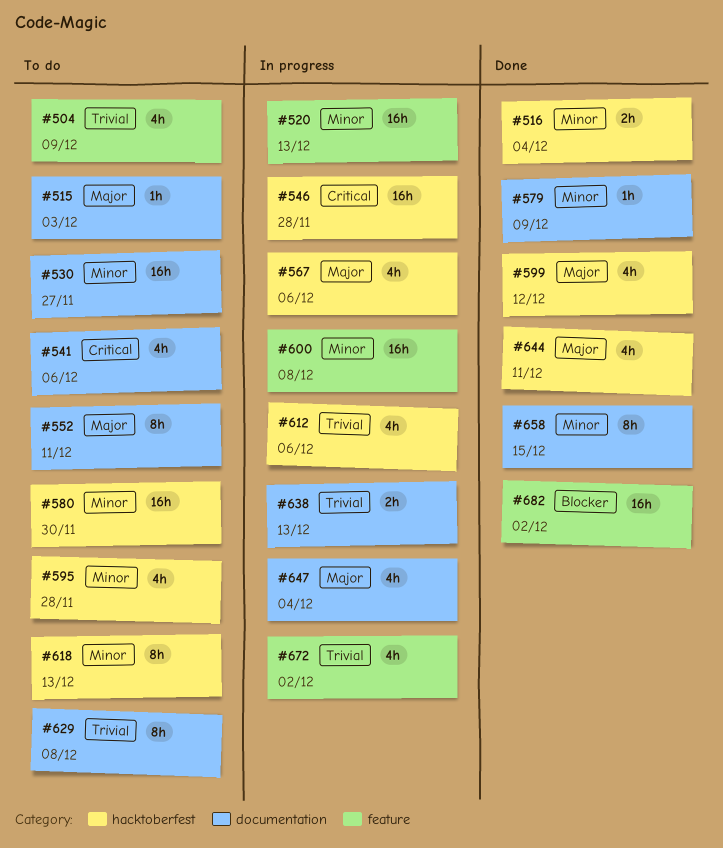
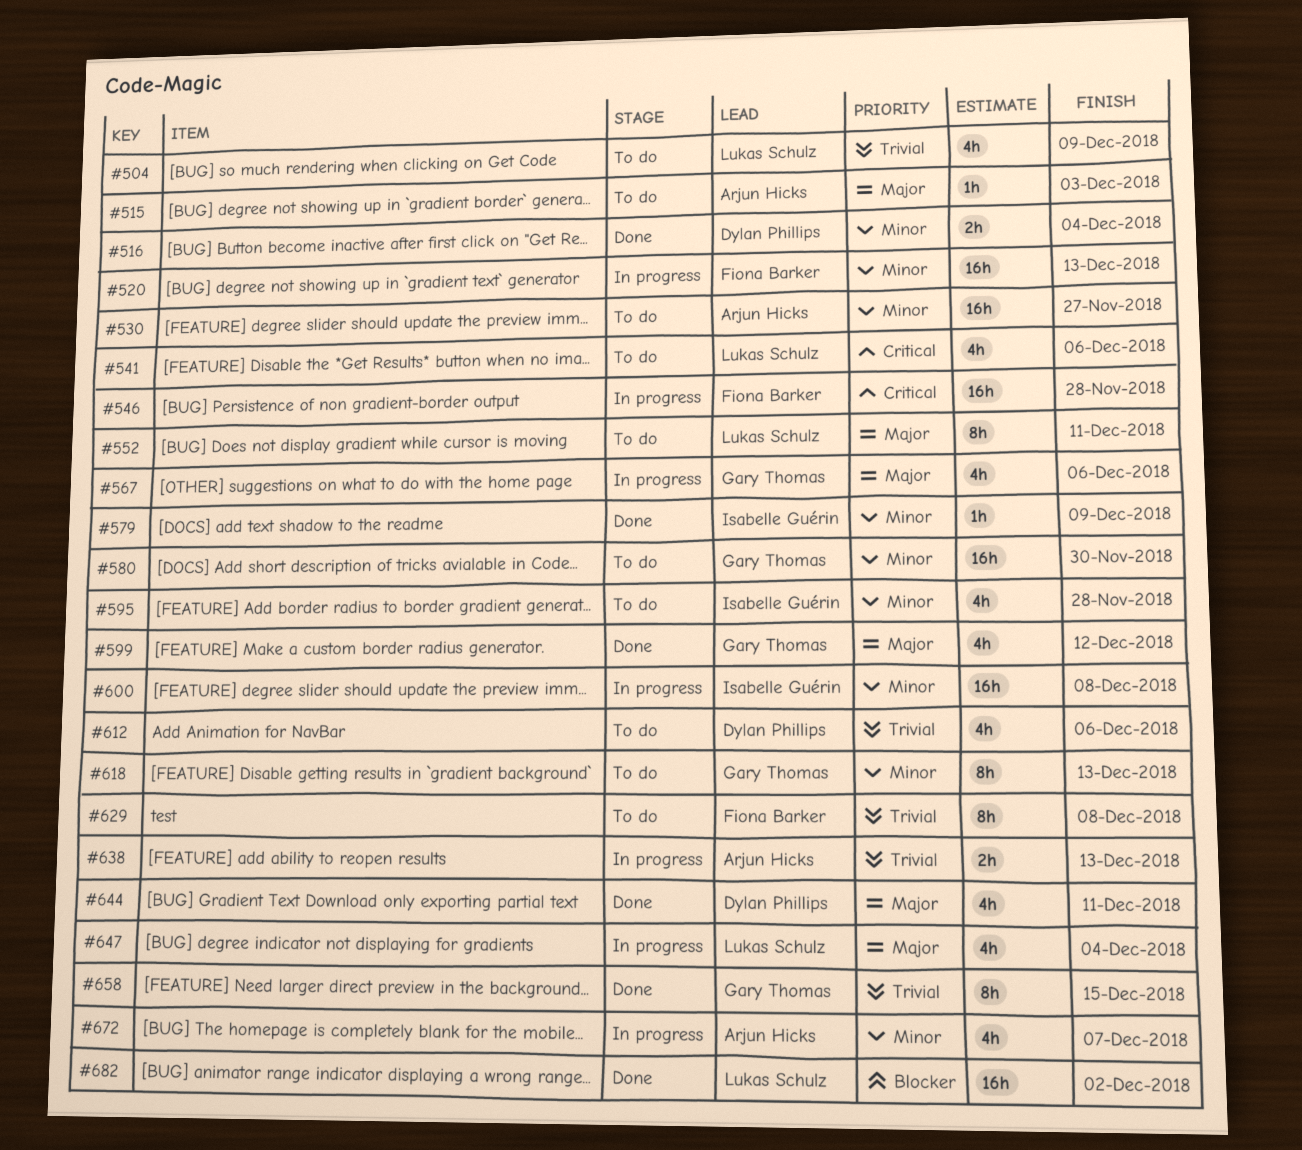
#612, status: In progress -> To do
#658, priority: Minor -> Trivial
#672, priority: Trivial -> Minor
#672, due: Dec 2 -> Dec 7

